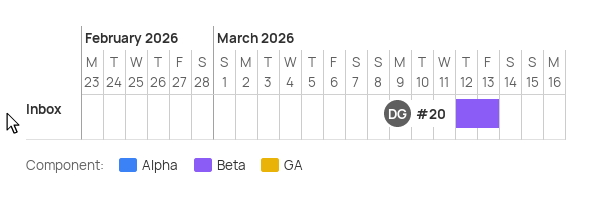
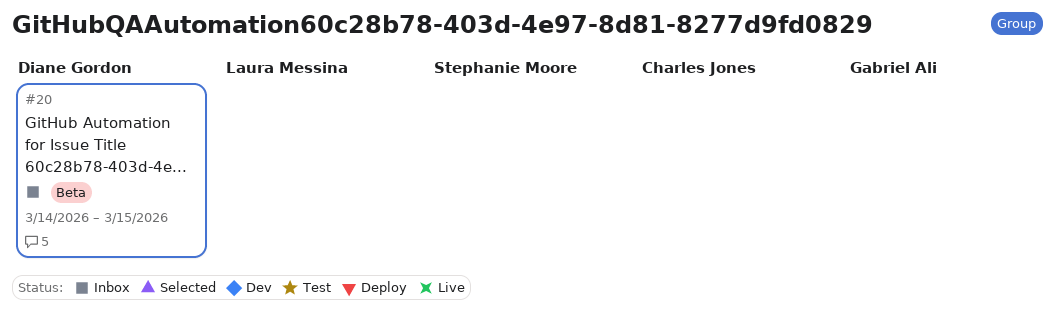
#20, start: Mar 12 -> Mar 14
#20, due: Mar 13 -> Mar 15

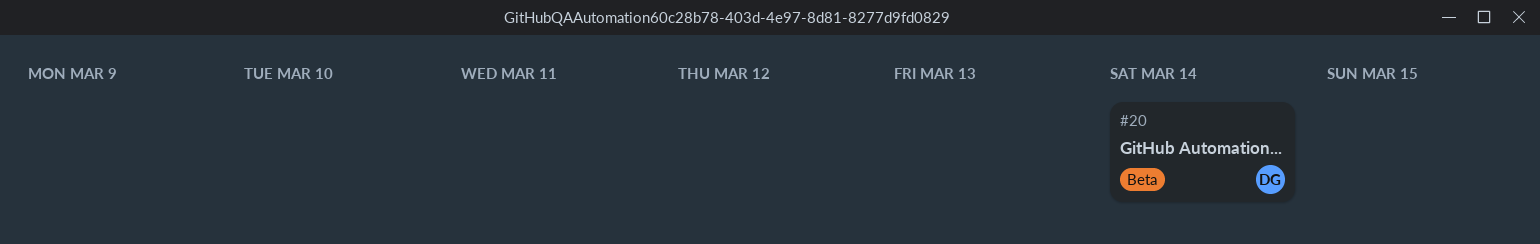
#20, due: Mar 15 -> Mar 14

